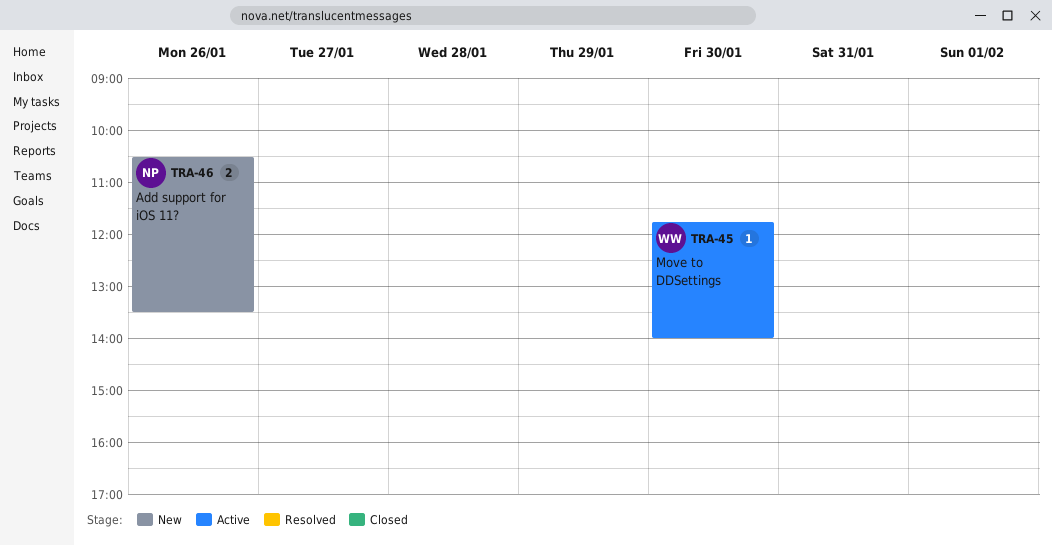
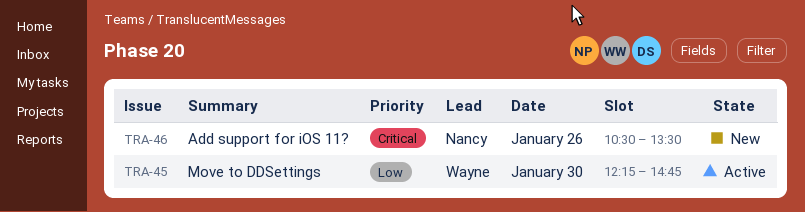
TRA-45, begins: 11:45 -> 12:15
TRA-45, ends: 14:00 -> 14:45

